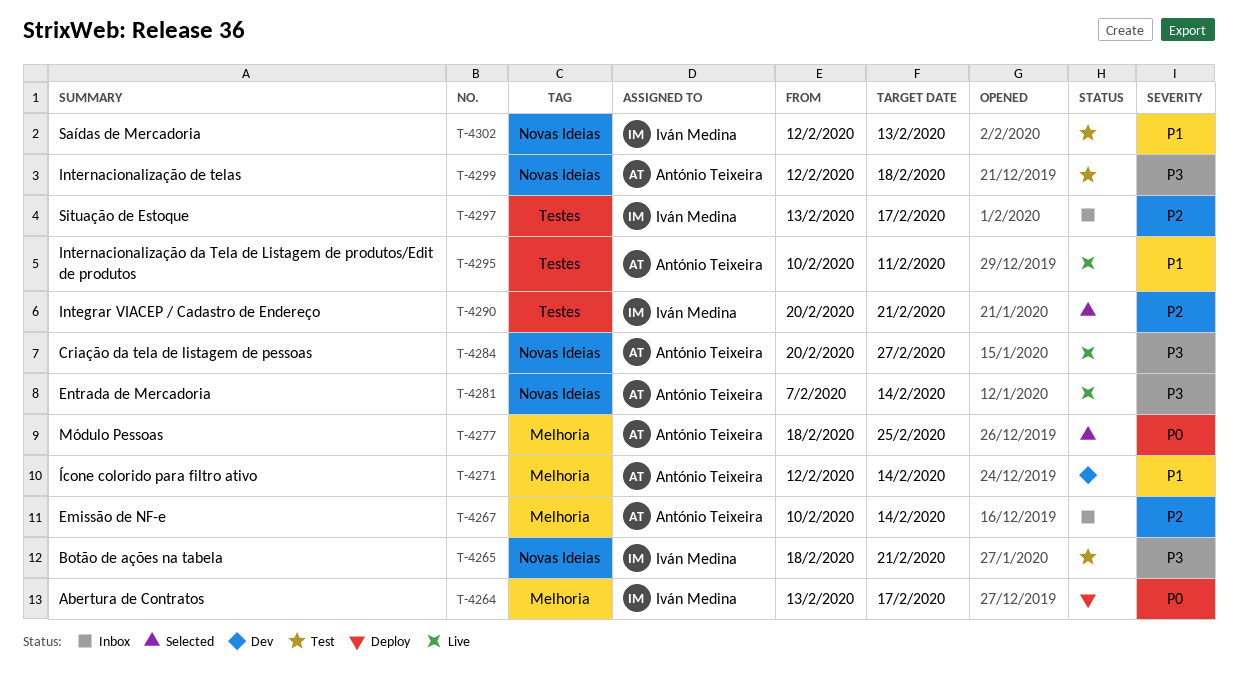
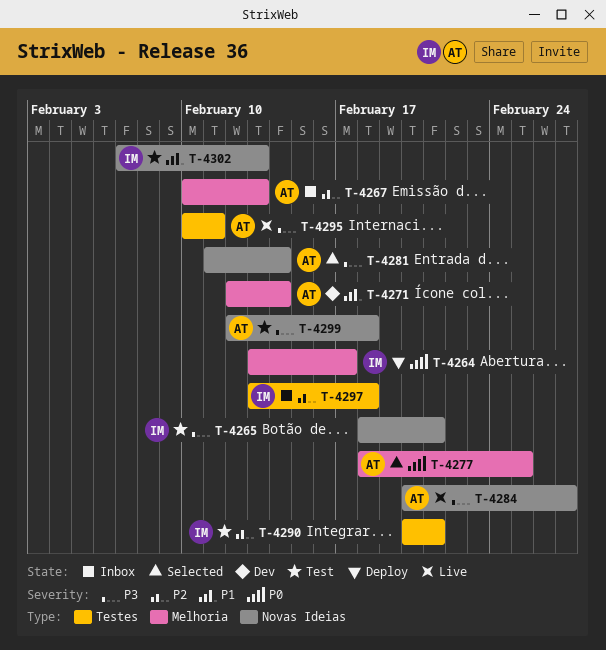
T-4267, due: Feb 14 -> Feb 13
T-4281, status: Live -> Selected
T-4281, start: Feb 7 -> Feb 11
T-4290, status: Selected -> Test
T-4295, priority: P1 -> P3
T-4297, due: Feb 17 -> Feb 18
T-4302, start: Feb 12 -> Feb 7

